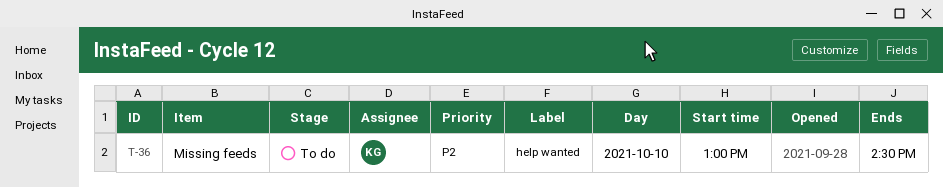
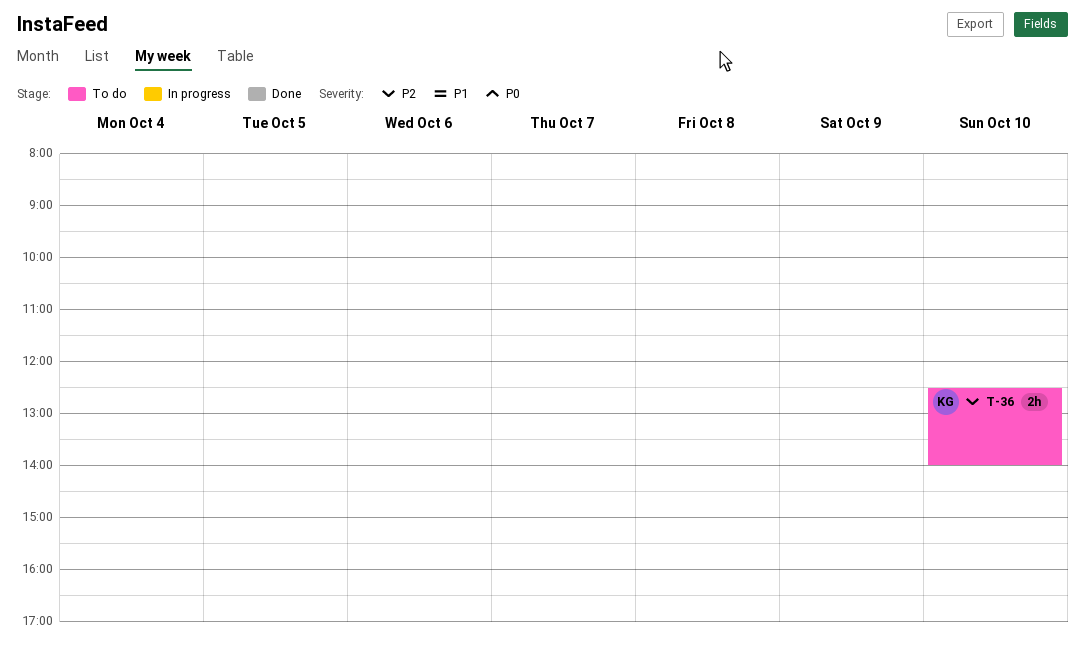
T-36, begins: 13:00 -> 12:30
T-36, ends: 14:30 -> 14:00

